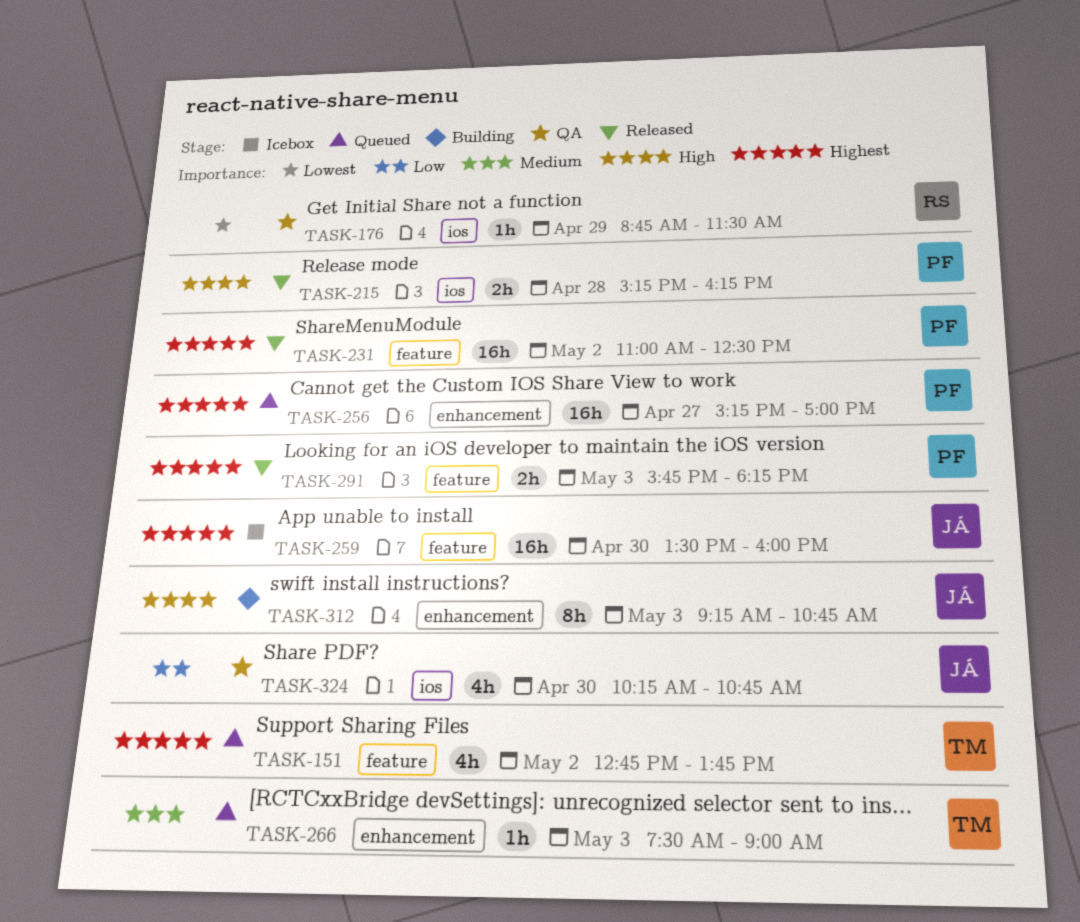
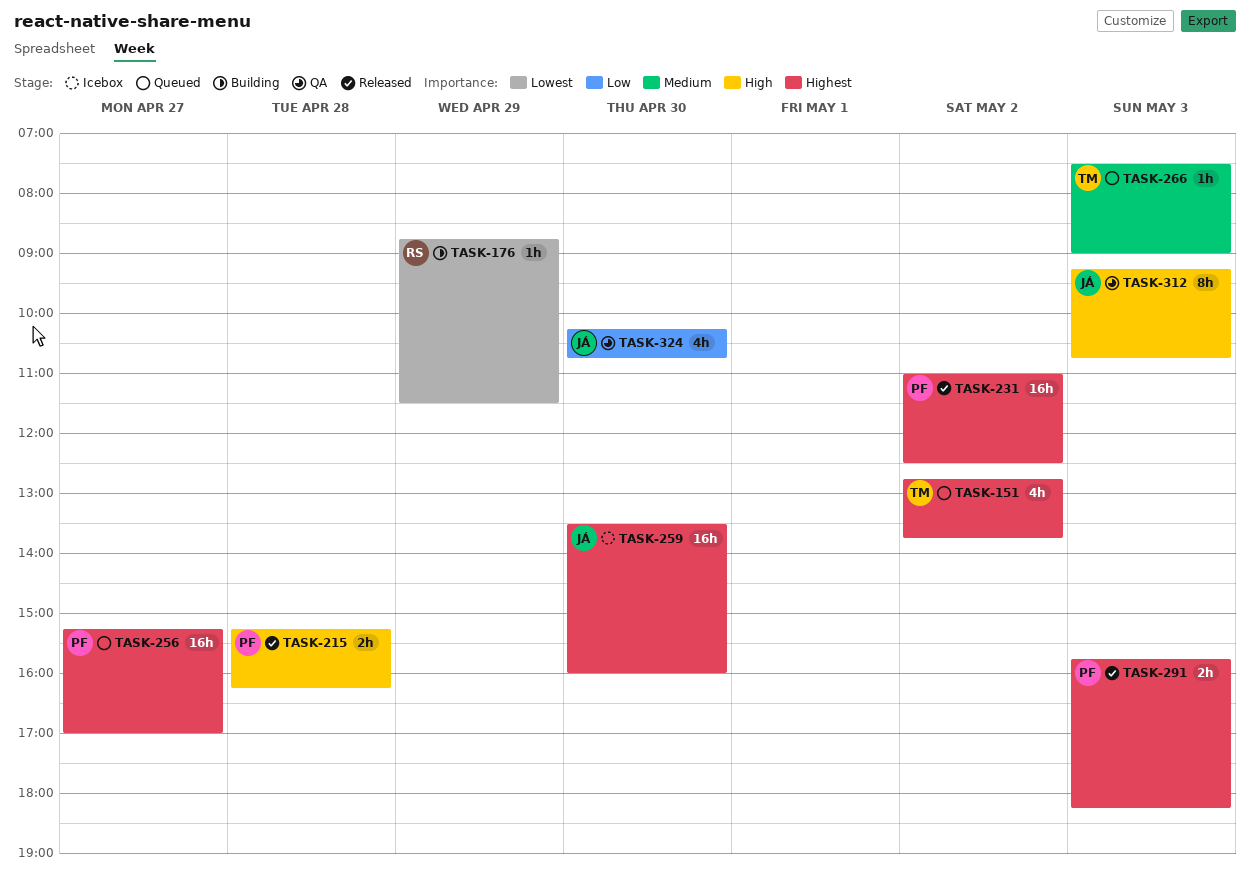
TASK-176, status: QA -> Building
TASK-312, status: Building -> QA

